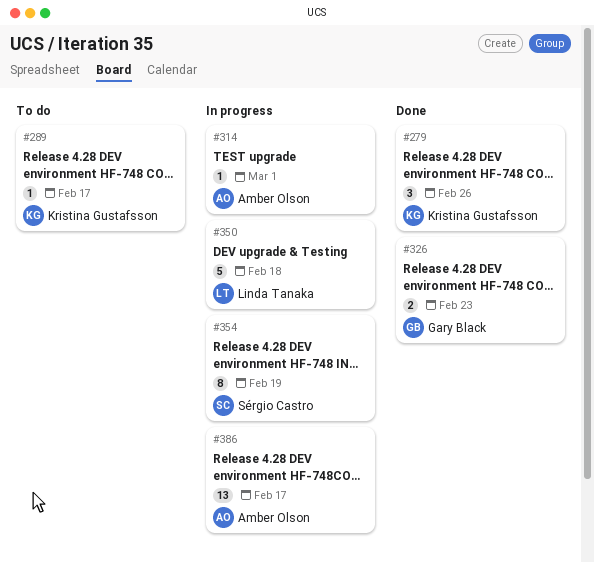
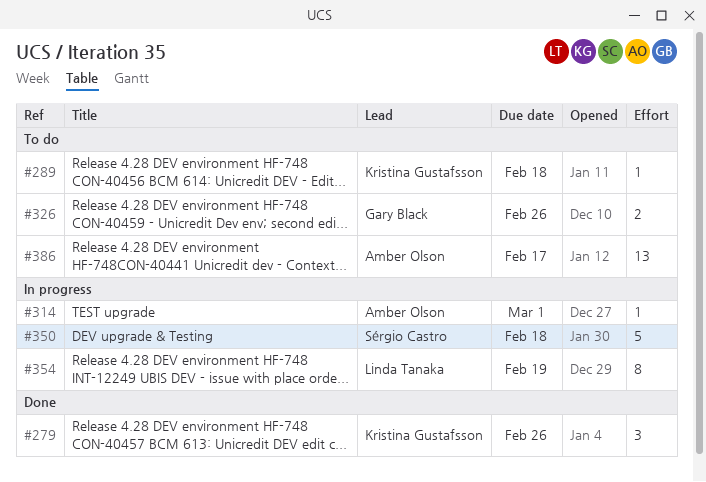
#289, due: Feb 17 -> Feb 18
#326, status: Done -> To do
#326, due: Feb 23 -> Feb 26
#350, owner: Linda Tanaka -> Sérgio Castro
#354, owner: Sérgio Castro -> Linda Tanaka
#386, status: In progress -> To do

